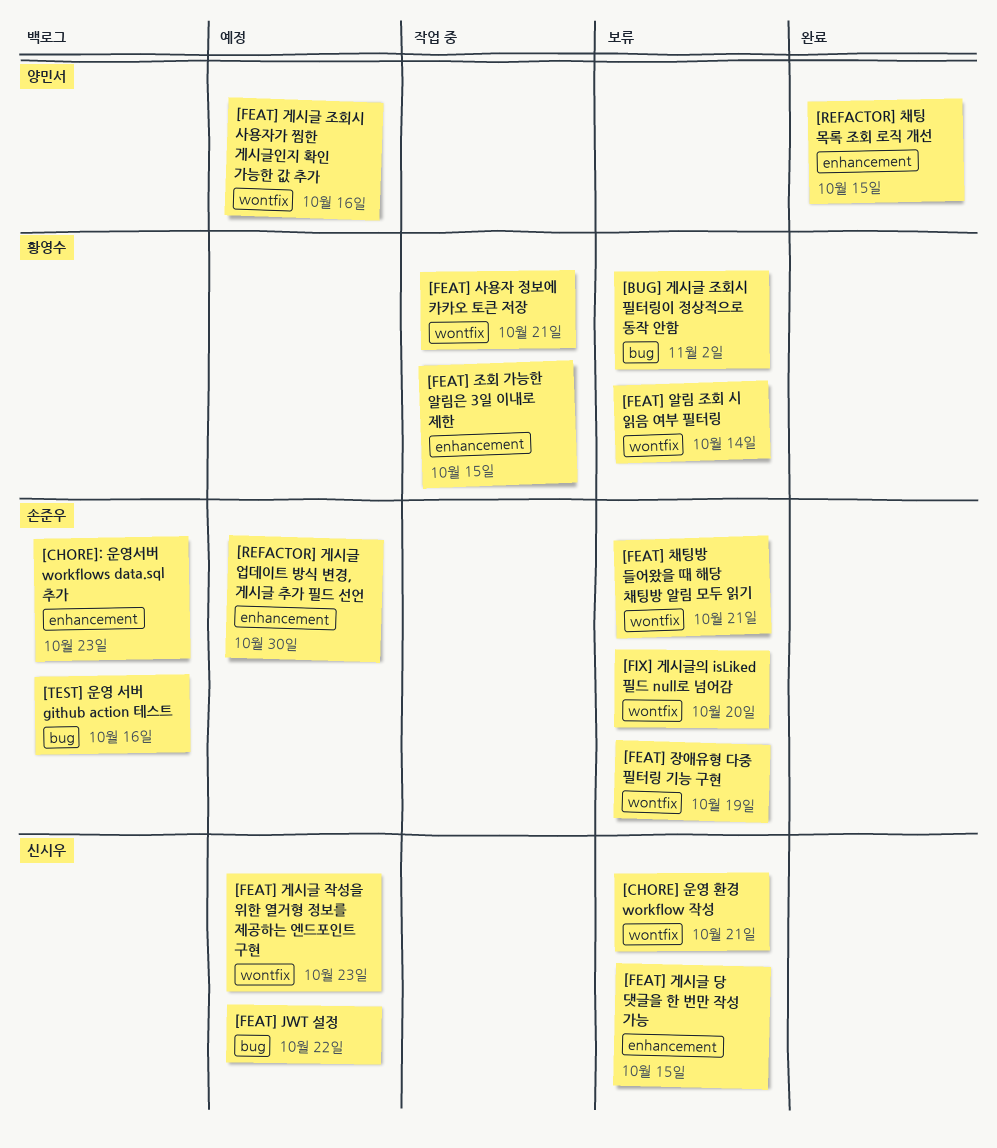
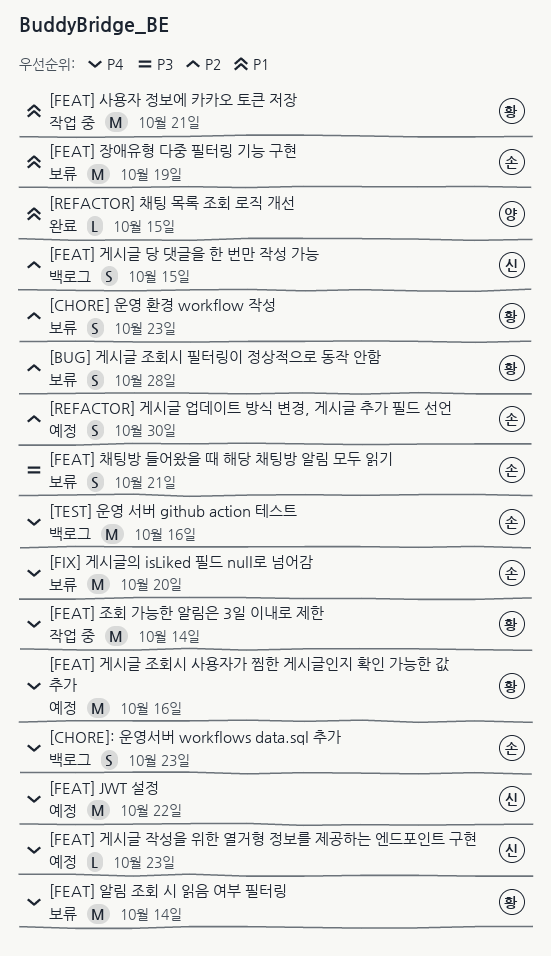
[BUG] 게시글 조회시 필터링이 정상적으로 동작 안함, due: Nov 2 -> Oct 28
[CHORE] 운영 환경 workflow 작성, owner: 신시우 -> 황영수
[CHORE] 운영 환경 workflow 작성, due: Oct 21 -> Oct 23
[FEAT] 게시글 당 댓글을 한 번만 작성 가능, status: 보류 -> 백로그
[FEAT] 게시글 조회시 사용자가 찜한 게시글인지 확인 가능한 값 추가, owner: 양민서 -> 황영수
[FEAT] 조회 가능한 알림은 3일 이내로 제한, due: Oct 15 -> Oct 14

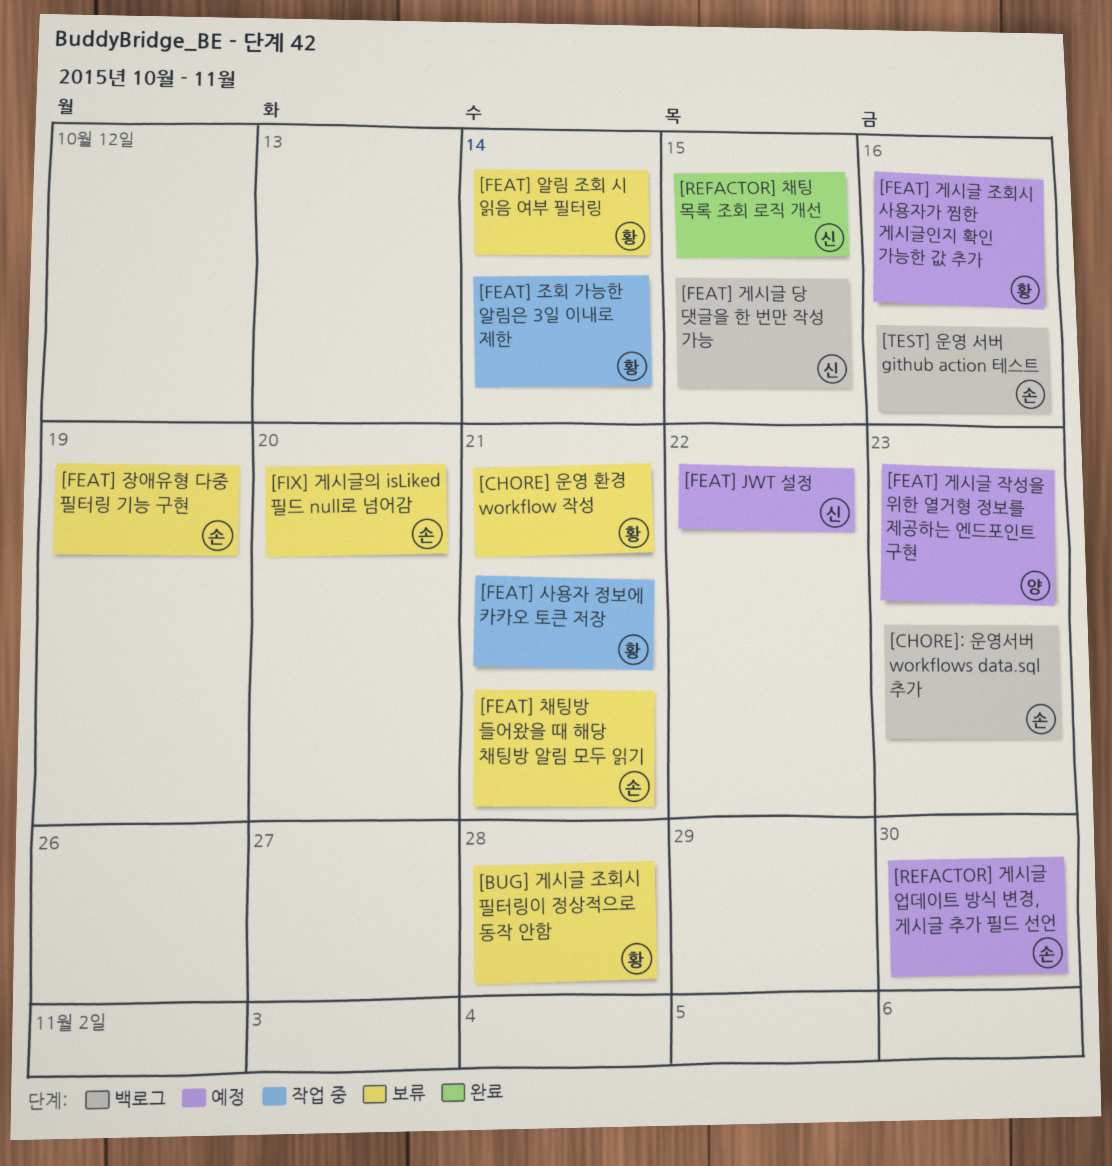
[CHORE] 운영 환경 workflow 작성, due: Oct 23 -> Oct 21
[FEAT] 게시글 작성을 위한 열거형 정보를 제공하는 엔드포인트 구현, owner: 신 -> 양
[REFACTOR] 채팅 목록 조회 로직 개선, owner: 양 -> 신

